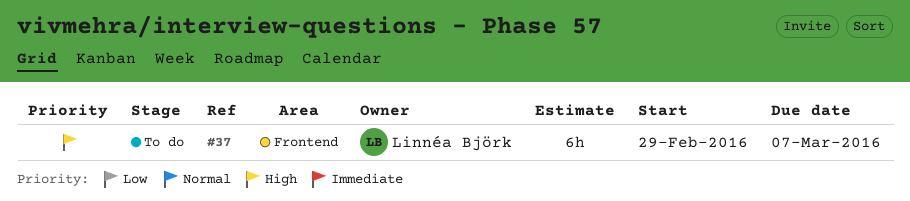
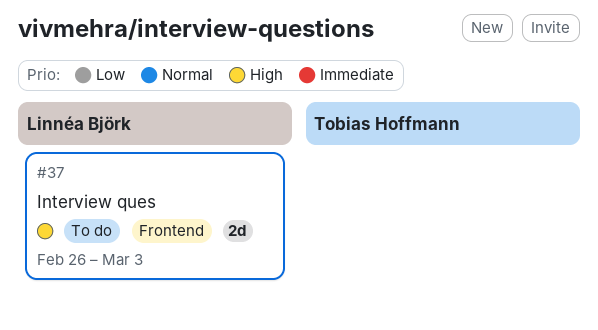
#37, estimate: 6h -> 2d
#37, start: Feb 29 -> Feb 26
#37, due: Mar 7 -> Mar 3

